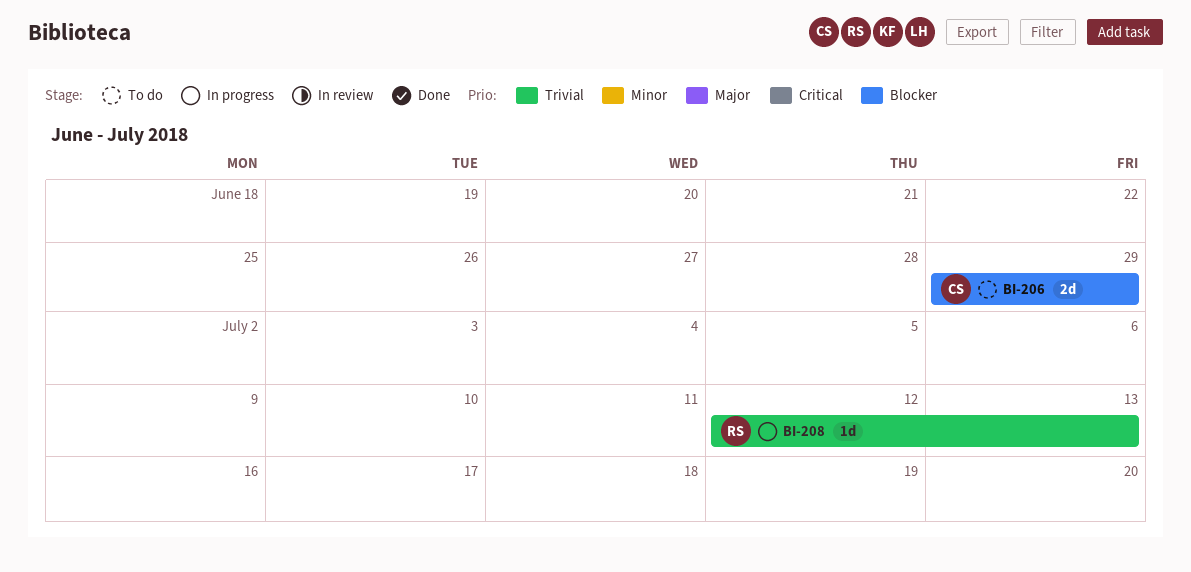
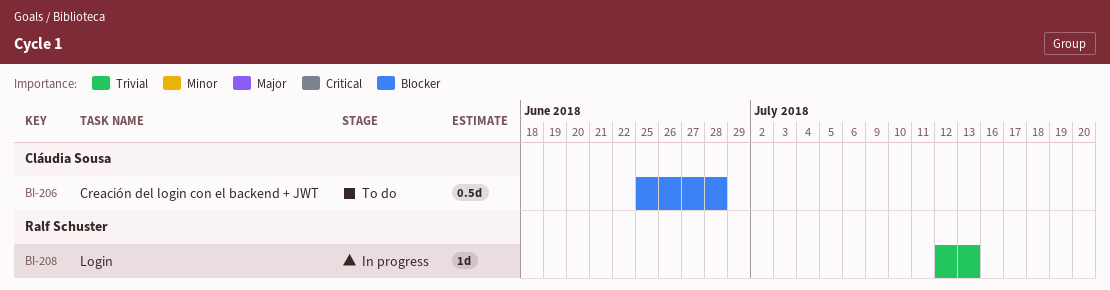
BI-206, estimate: 2d -> 0.5d
BI-206, start: Jun 29 -> Jun 25
BI-206, due: Jun 29 -> Jun 28

